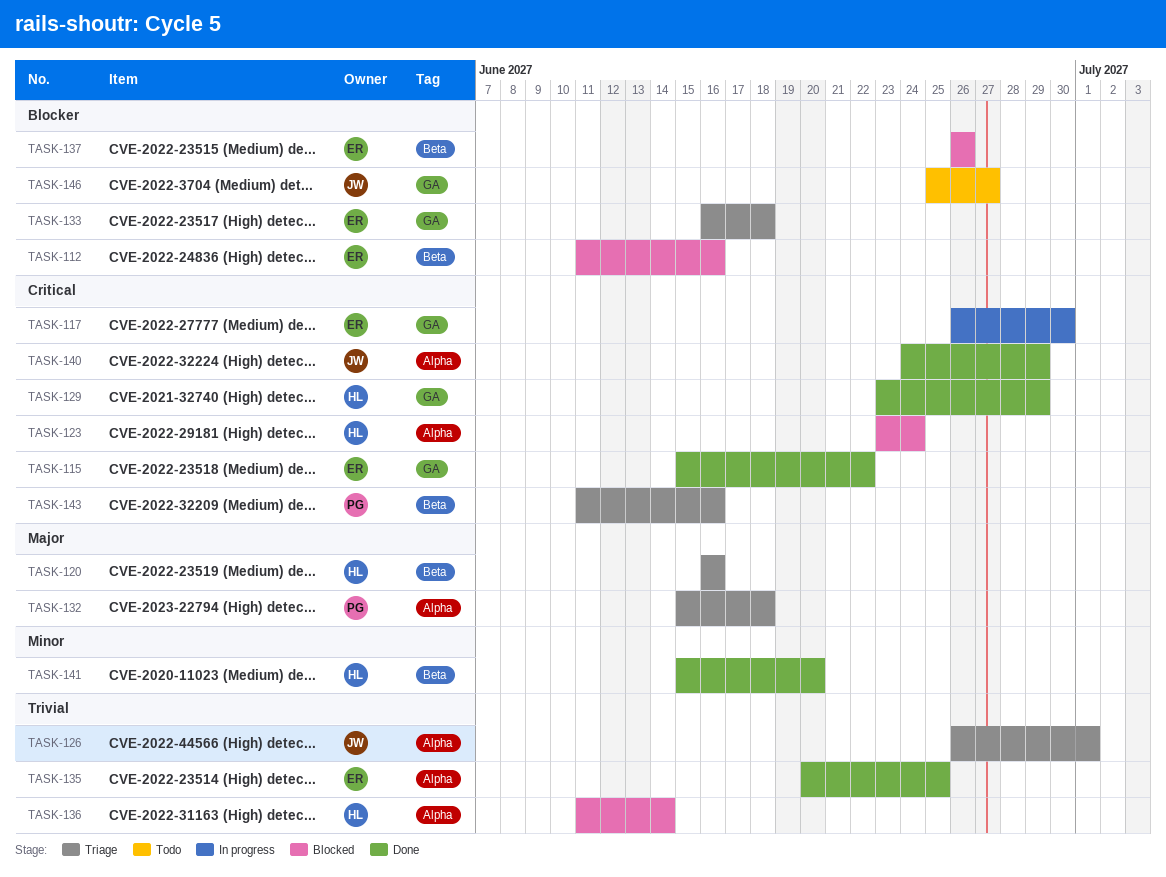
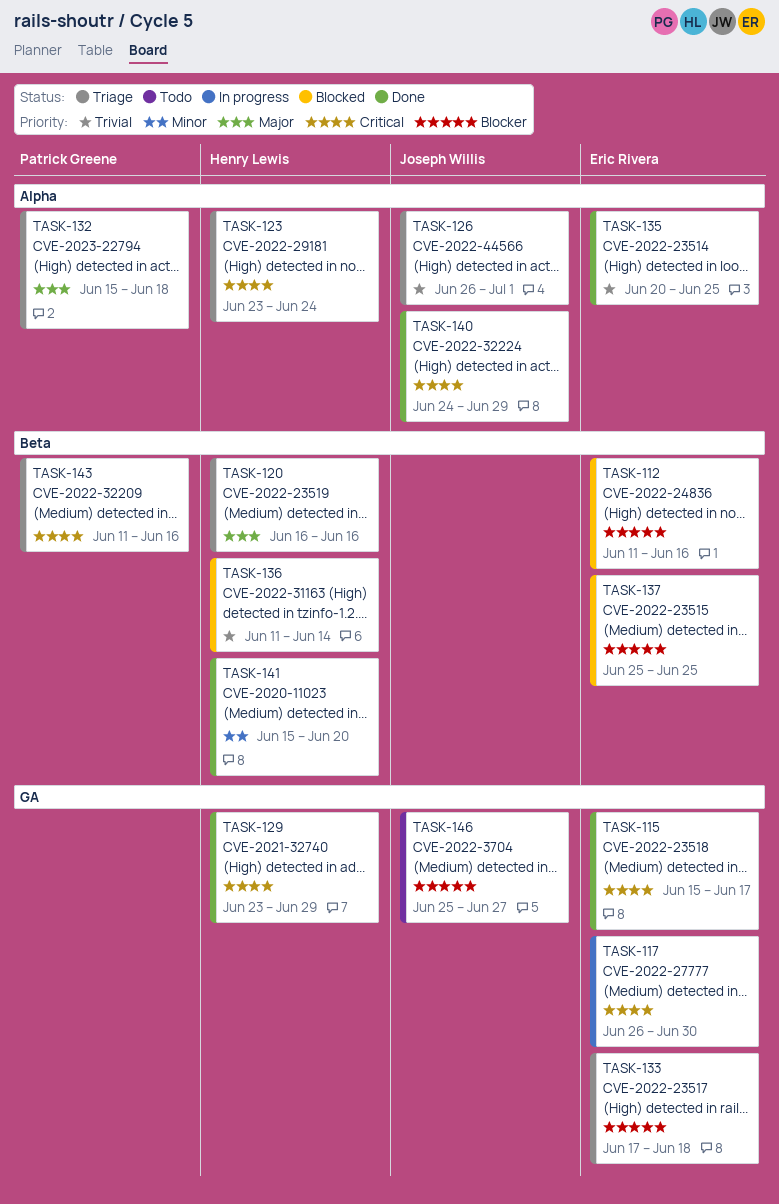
TASK-115, due: Jun 22 -> Jun 17
TASK-123, status: Blocked -> Triage
TASK-133, start: Jun 16 -> Jun 17
TASK-136, label: Alpha -> Beta
TASK-137, start: Jun 26 -> Jun 25
TASK-137, due: Jun 26 -> Jun 25

